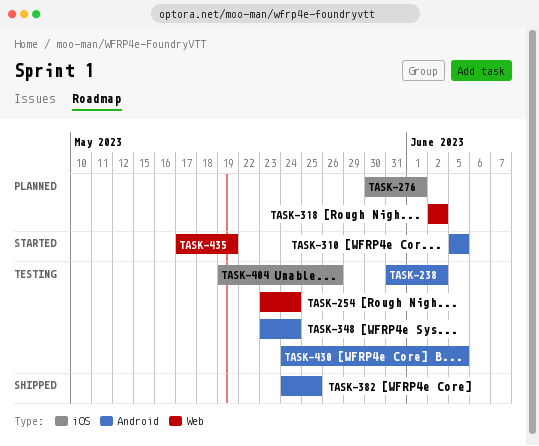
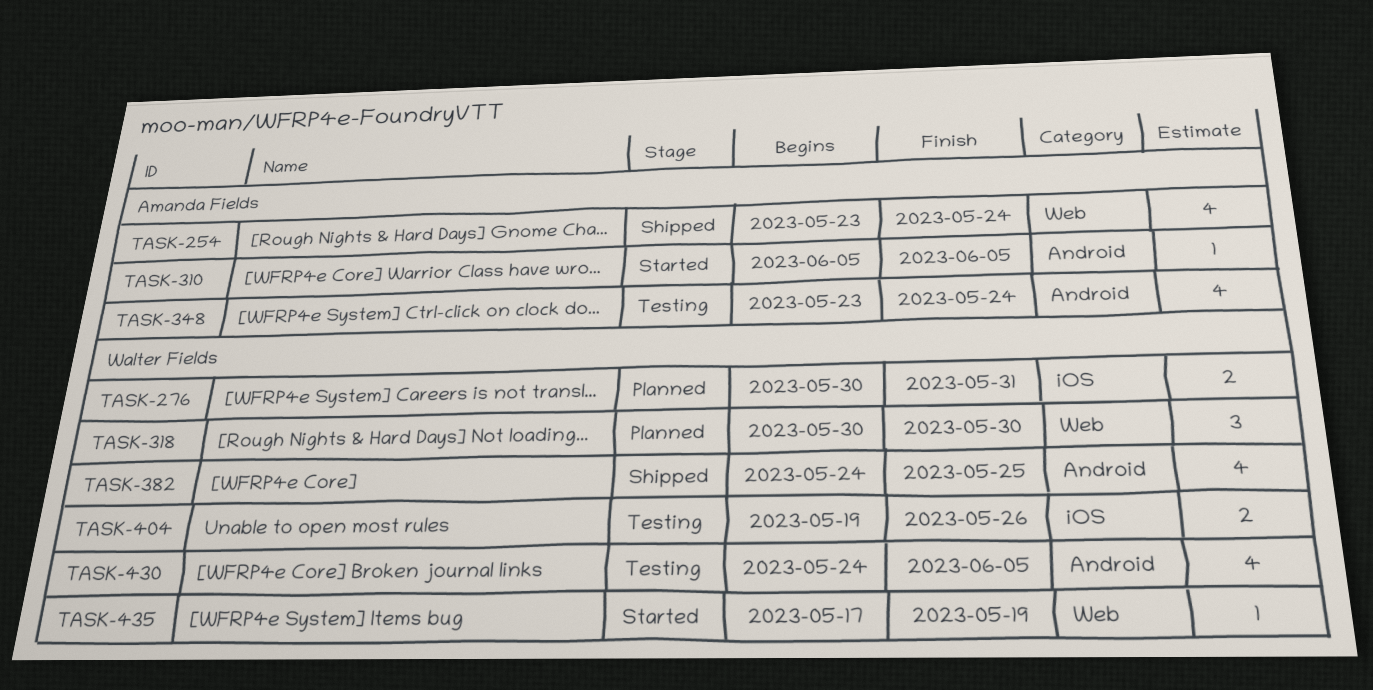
TASK-238: present -> none
TASK-254, status: Testing -> Shipped
TASK-276, due: Jun 1 -> May 31
TASK-318, start: Jun 2 -> May 30
TASK-318, due: Jun 2 -> May 30

